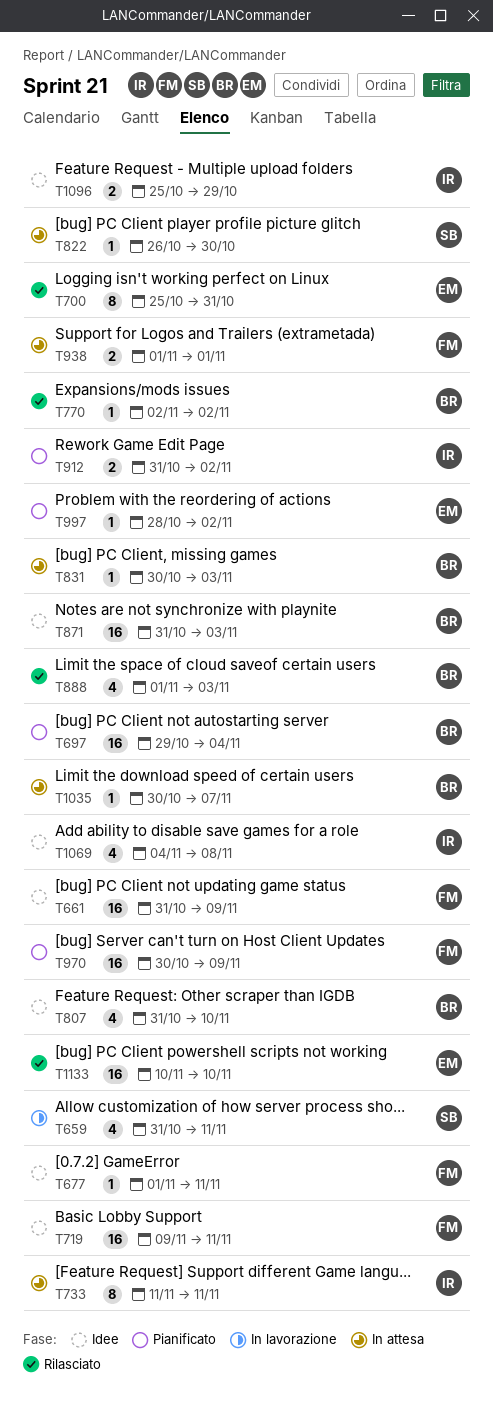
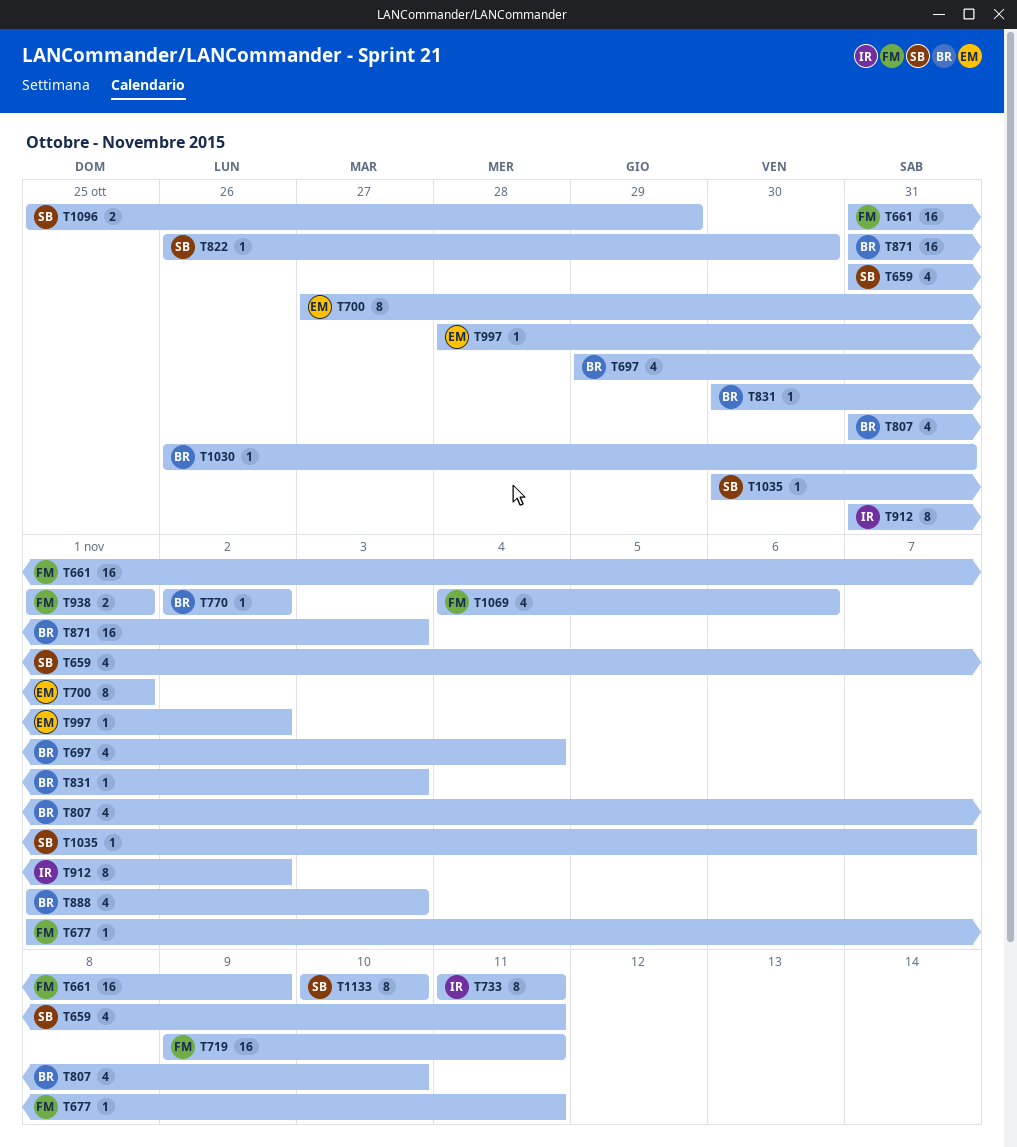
T697, estimate: 16 -> 4
T700, start: Oct 25 -> Oct 27
T700, due: Oct 31 -> Nov 1
T912, estimate: 2 -> 8
T970: present -> none
T1030: none -> present
T1035, owner: BR -> SB
T1069, owner: IR -> FM
T1069, due: Nov 8 -> Nov 6
T1096, owner: IR -> SB
T1133, owner: EM -> SB
T1133, estimate: 16 -> 8

